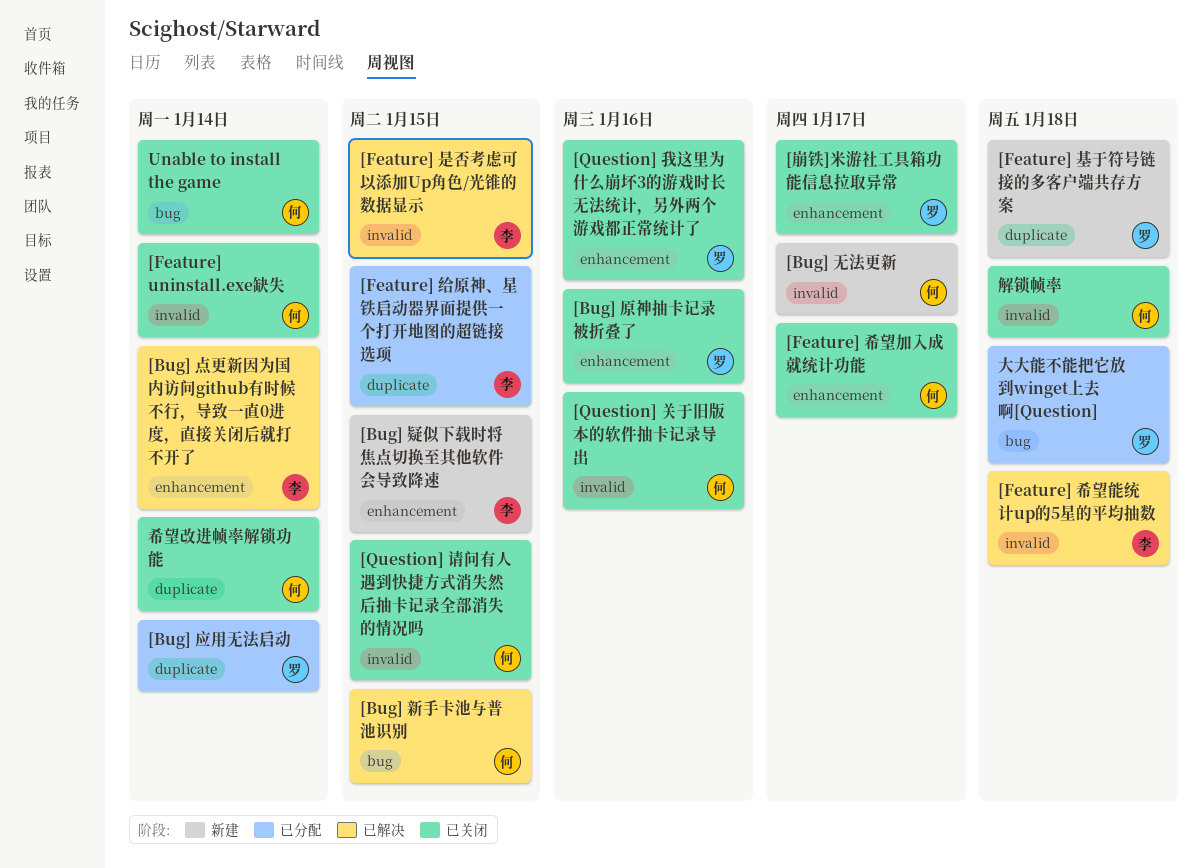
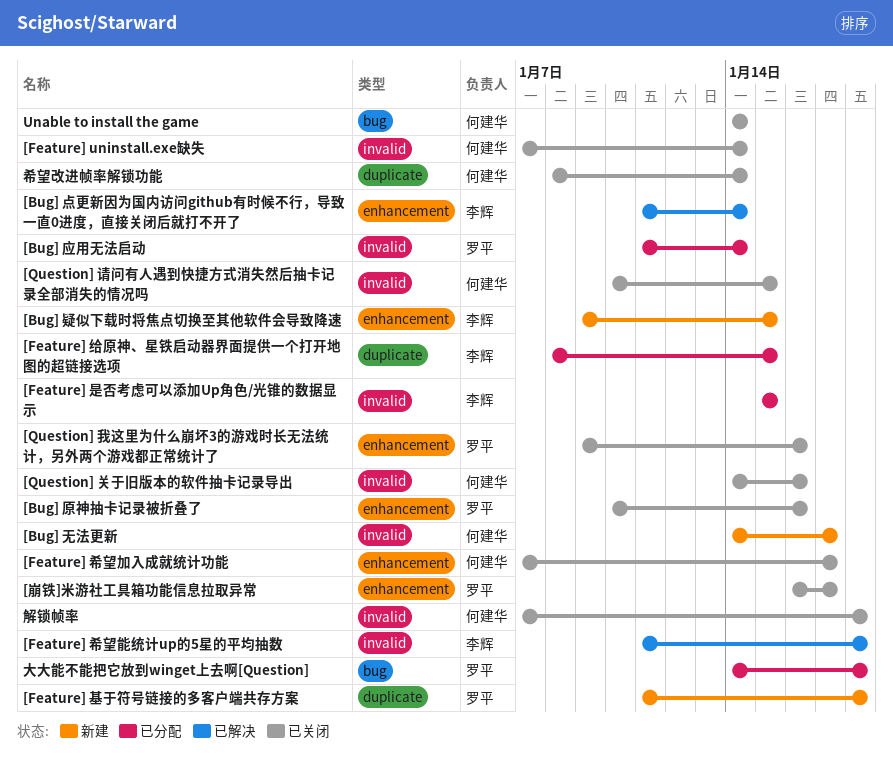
[Bug] 应用无法启动, label: duplicate -> invalid
[Bug] 新手卡池与普池识别: present -> none
[Feature] 是否考虑可以添加Up角色/光锥的数据显示, status: 已解决 -> 已分配

